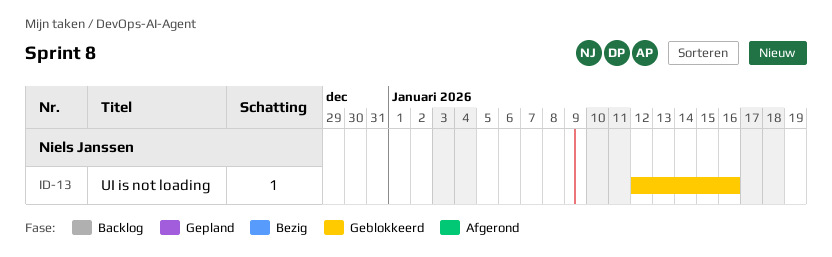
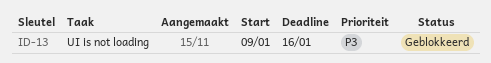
ID-13, start: Jan 12 -> Jan 9

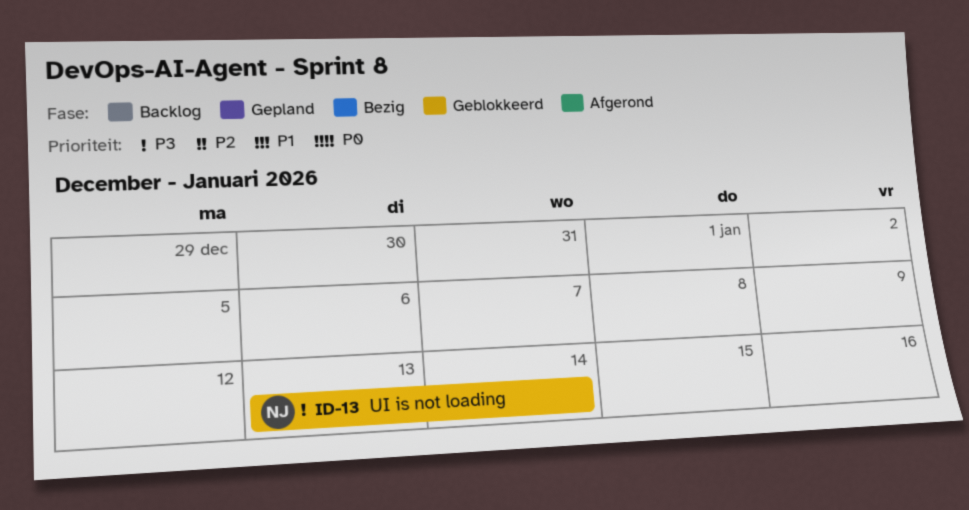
ID-13, start: Jan 9 -> Jan 13
ID-13, due: Jan 16 -> Jan 14

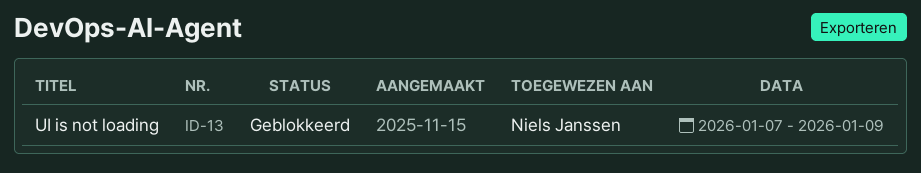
ID-13, start: Jan 13 -> Jan 7
ID-13, due: Jan 14 -> Jan 9

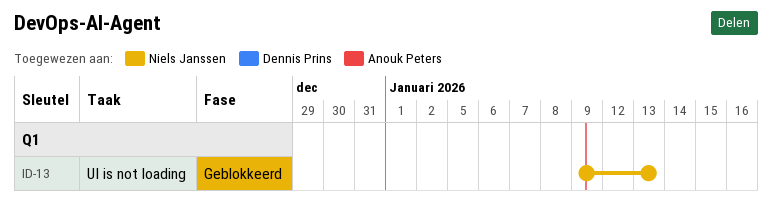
ID-13, start: Jan 7 -> Jan 9
ID-13, due: Jan 9 -> Jan 13

